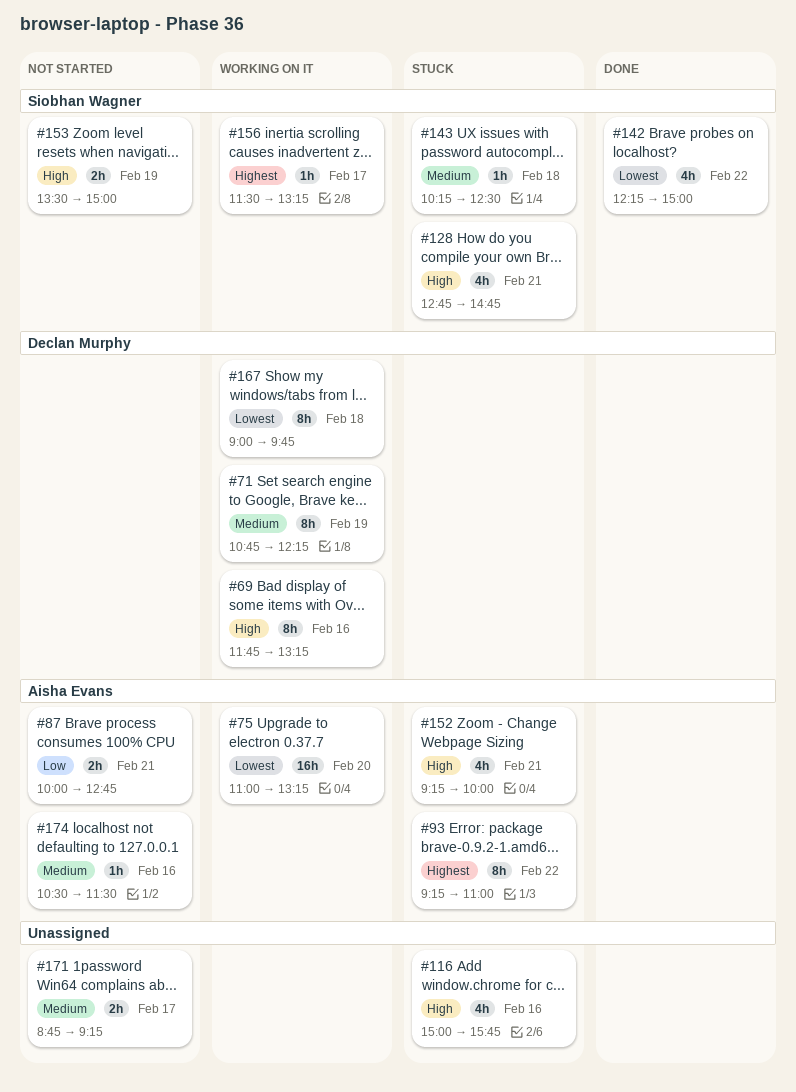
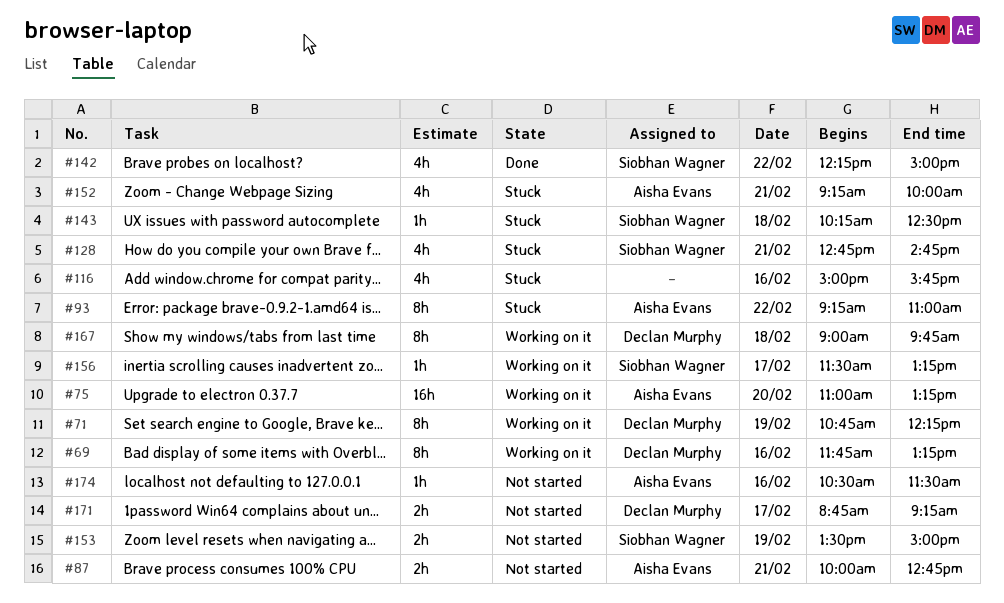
#171, owner: none -> Declan Murphy

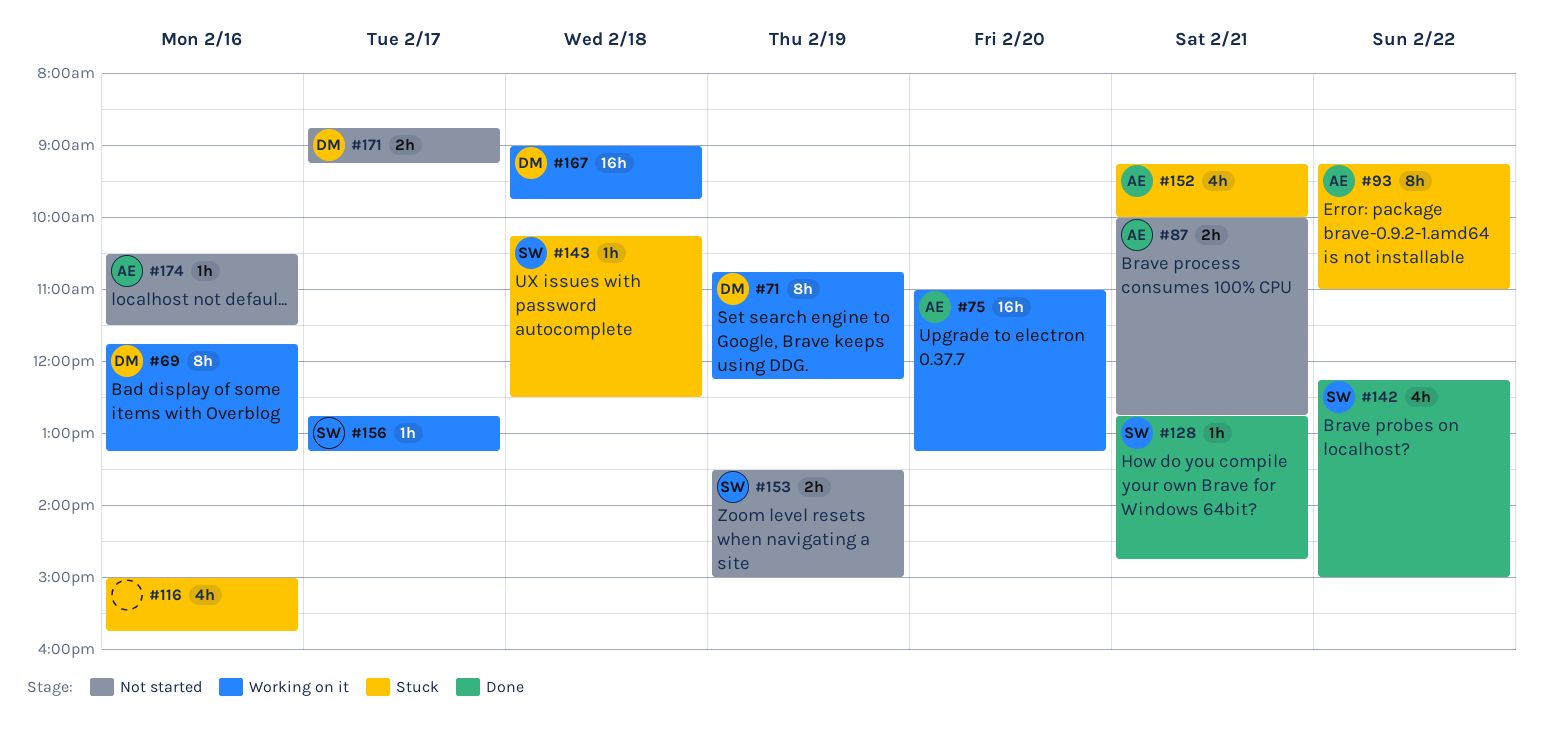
#128, status: Stuck -> Done
#128, estimate: 4h -> 1h
#156, begins: 11:30 -> 12:45
#167, estimate: 8h -> 16h

